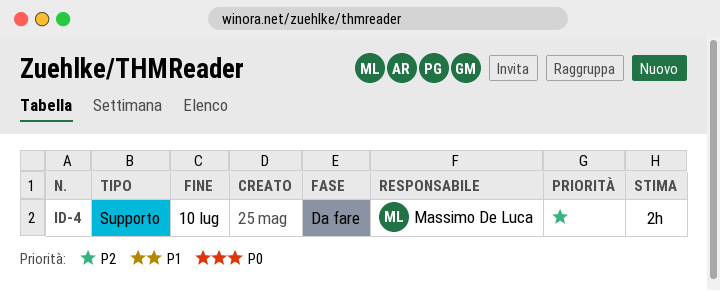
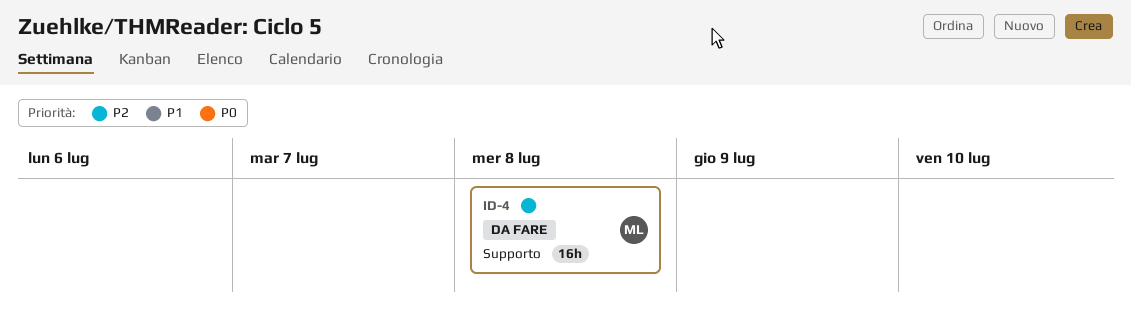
ID-4, estimate: 2h -> 16h
ID-4, due: Jul 10 -> Jul 8

